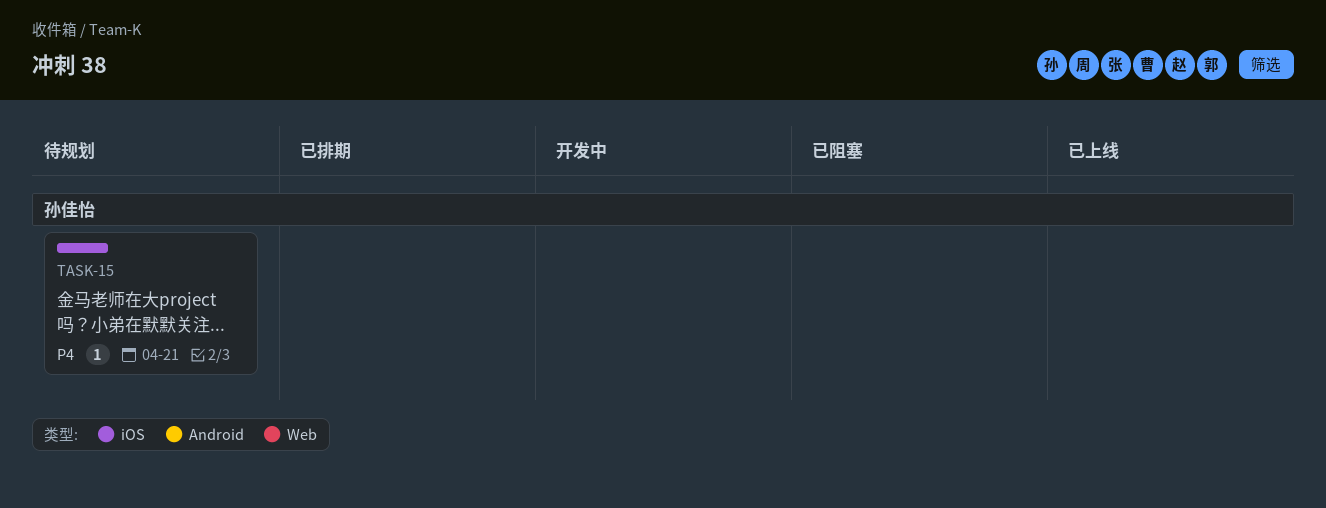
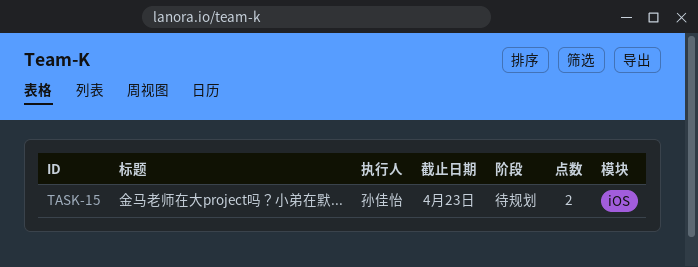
TASK-15, estimate: 1 -> 2
TASK-15, due: Apr 21 -> Apr 23

